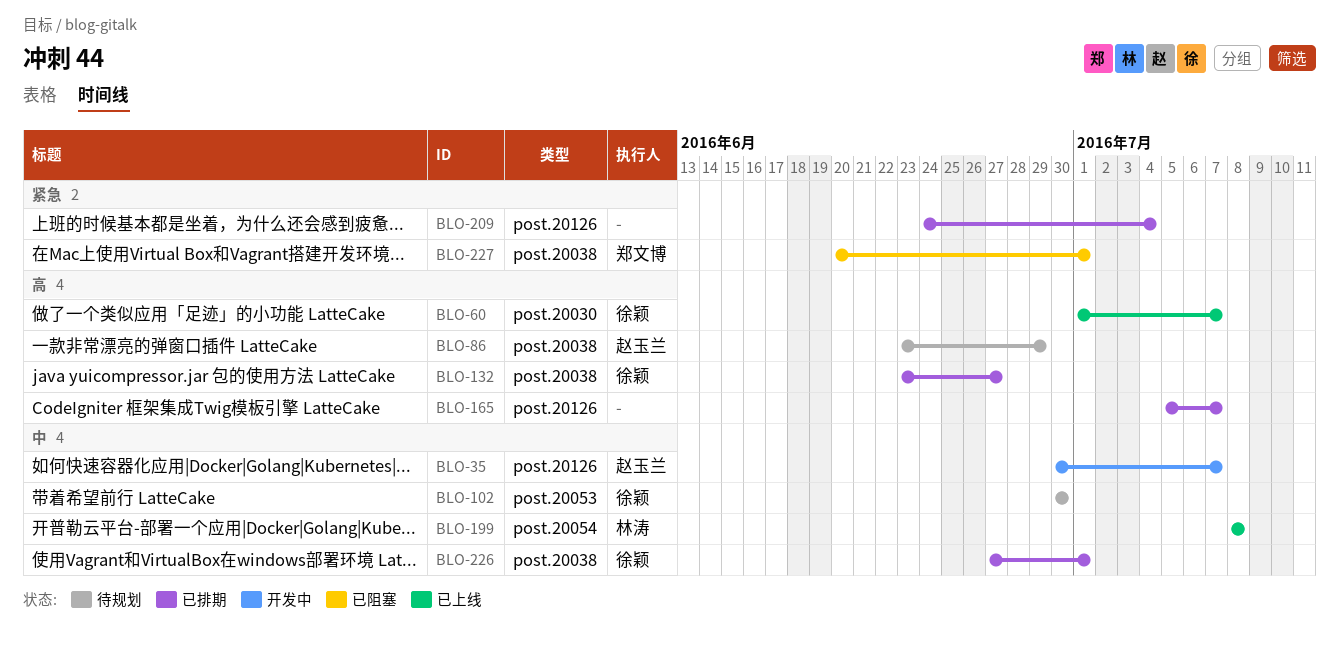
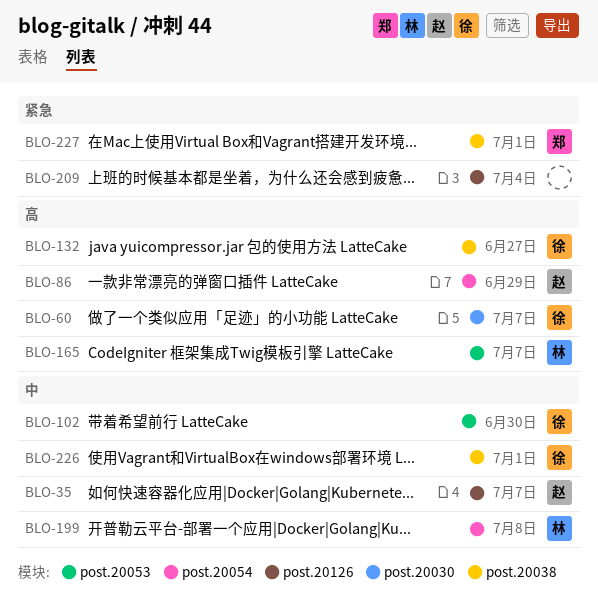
BLO-86, label: post.20038 -> post.20054
BLO-165, owner: none -> 林涛
BLO-165, label: post.20126 -> post.20053

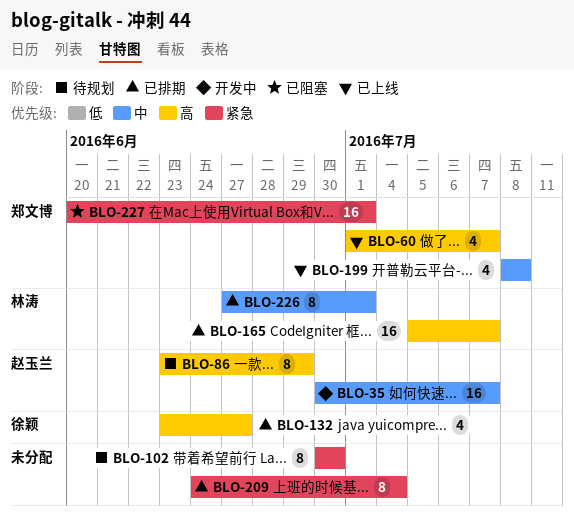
BLO-60, owner: 徐颖 -> 郑文博
BLO-102, owner: 徐颖 -> none
BLO-102, priority: 中 -> 紧急
BLO-199, owner: 林涛 -> 郑文博
BLO-226, owner: 徐颖 -> 林涛

